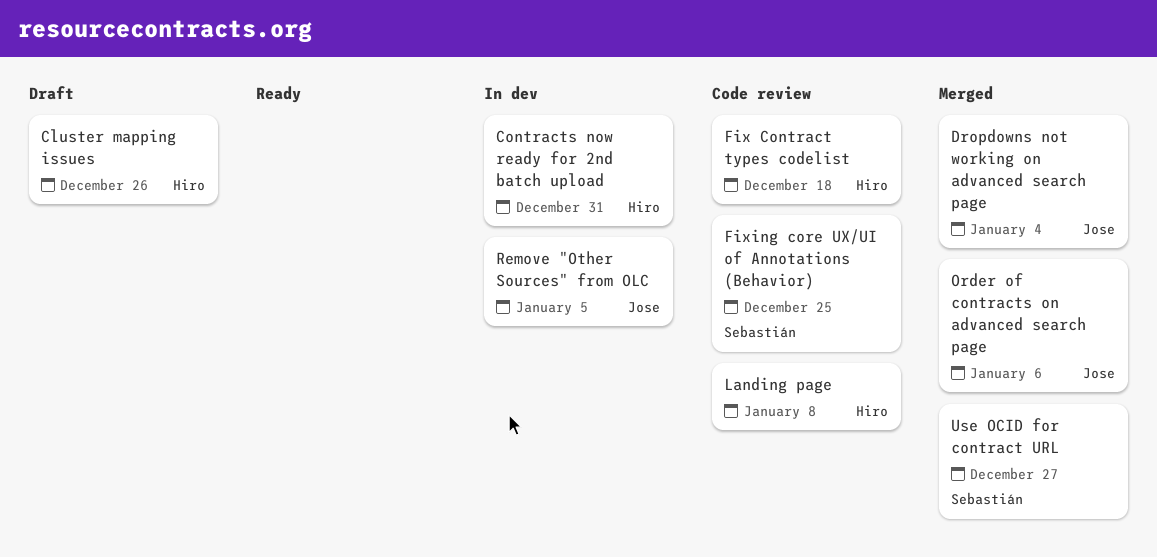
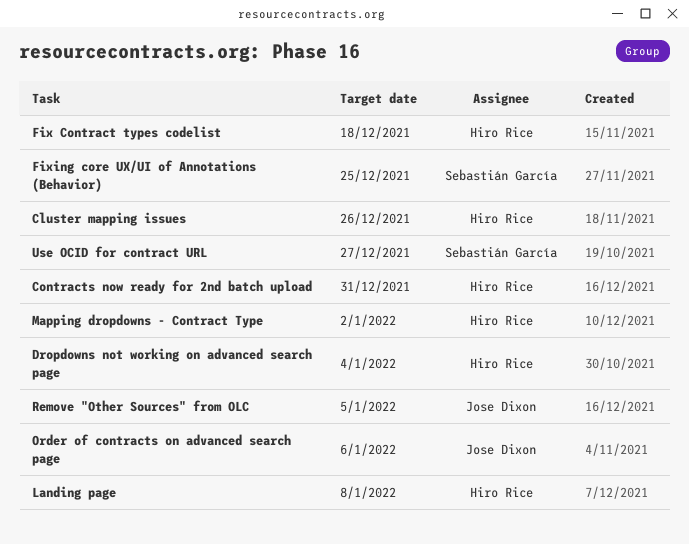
Dropdowns not working on advanced search page, owner: Jose Dixon -> Hiro Rice
Mapping dropdowns - Contract Type: none -> present

